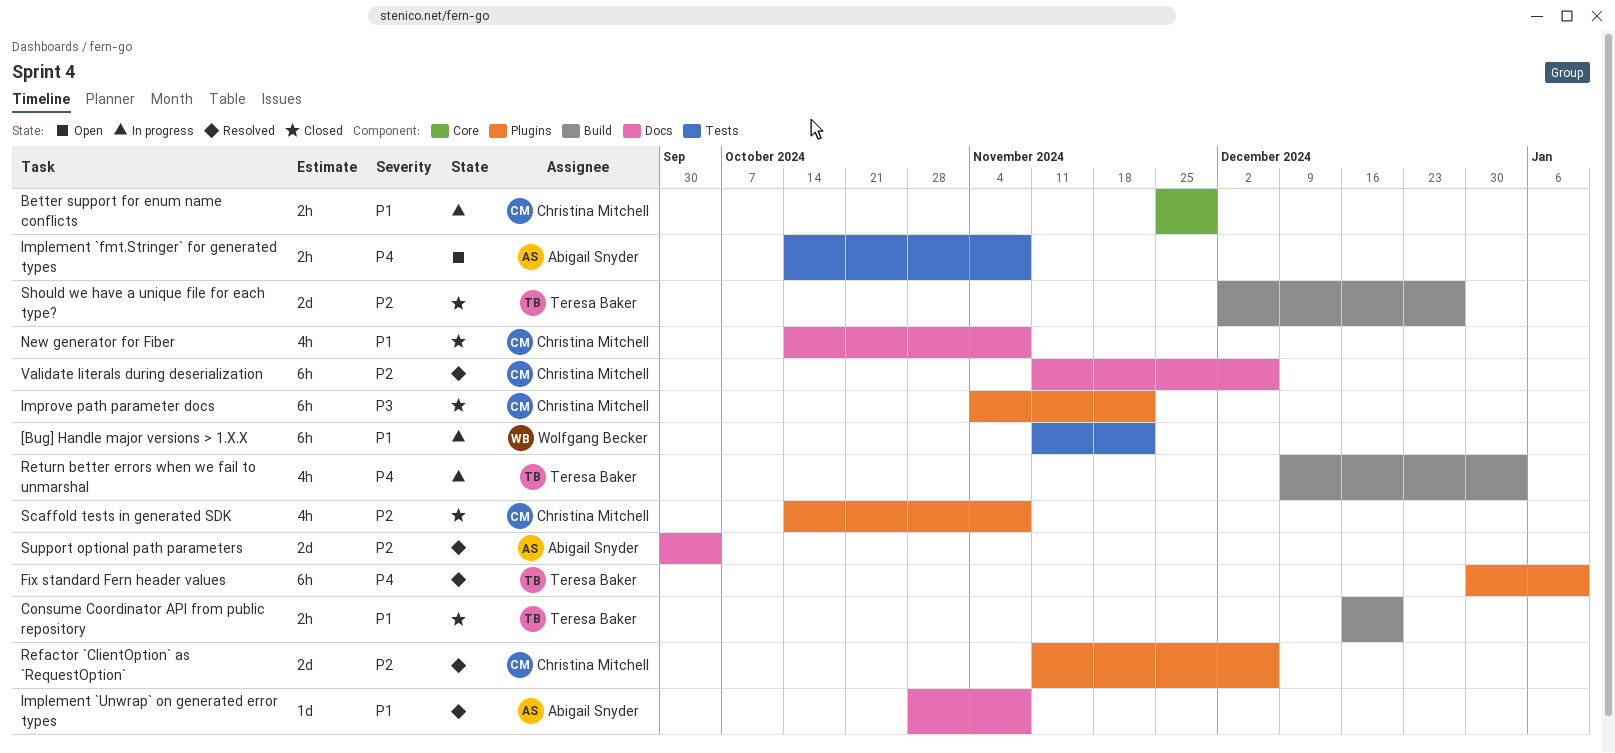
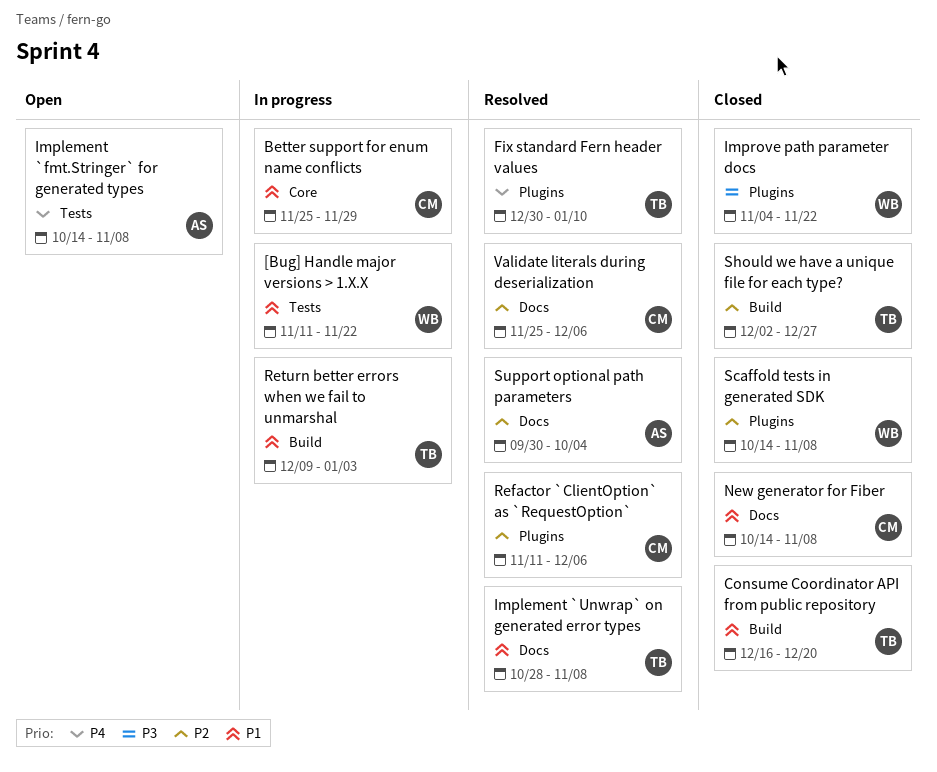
Implement `Unwrap` on generated error types, owner: Abigail Snyder -> Teresa Baker
Improve path parameter docs, owner: Christina Mitchell -> Wolfgang Becker
Return better errors when we fail to unmarshal, priority: P4 -> P1
Scaffold tests in generated SDK, owner: Christina Mitchell -> Wolfgang Becker
Validate literals during deserialization, start: Nov 11 -> Nov 25

